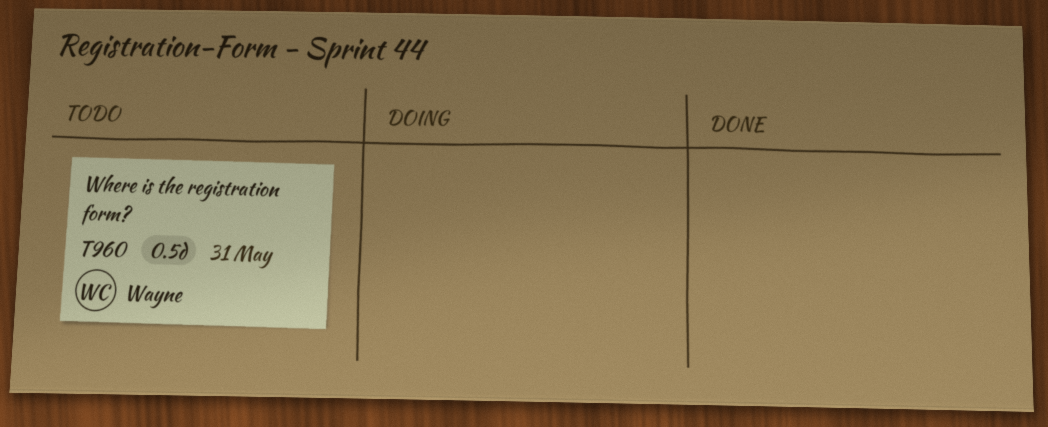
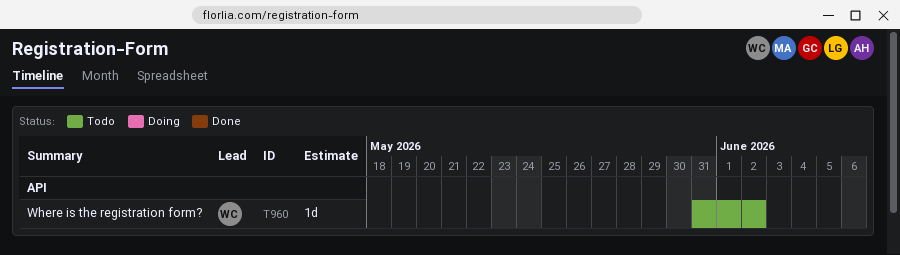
T960, estimate: 0.5d -> 1d
T960, due: May 31 -> Jun 2

